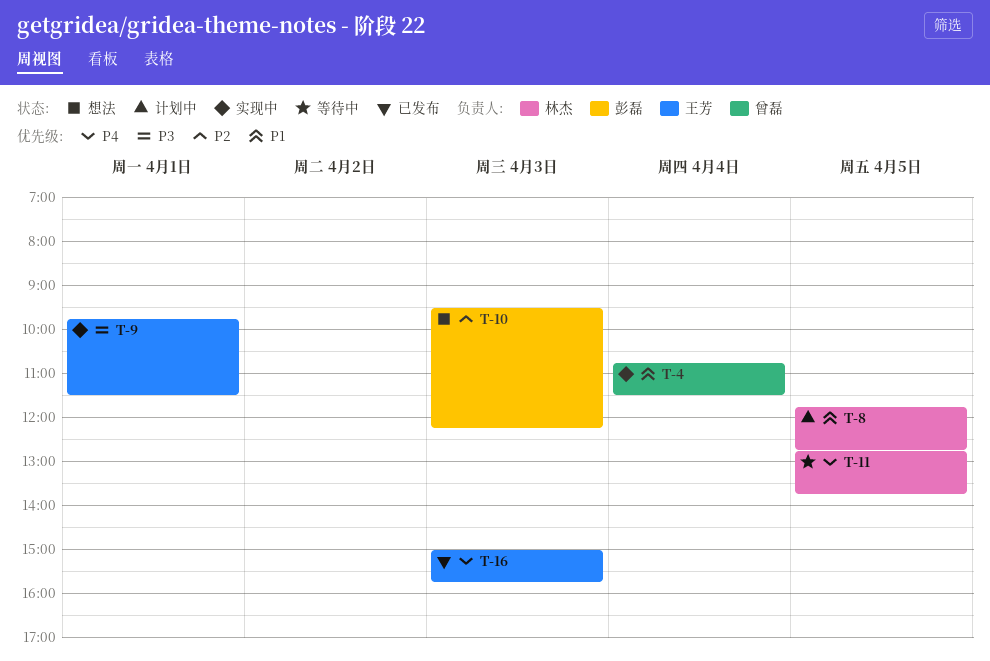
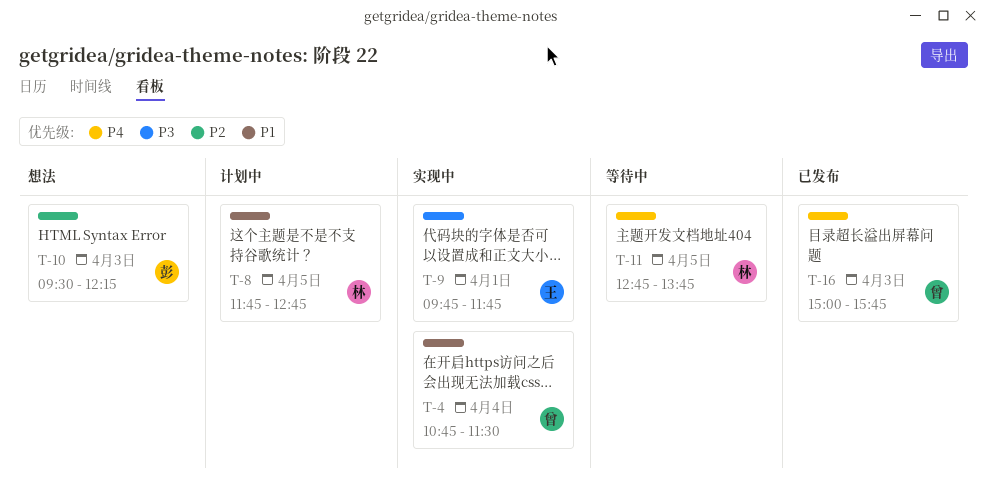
T-9, ends: 11:30 -> 11:45
T-16, owner: 王芳 -> 曾磊

